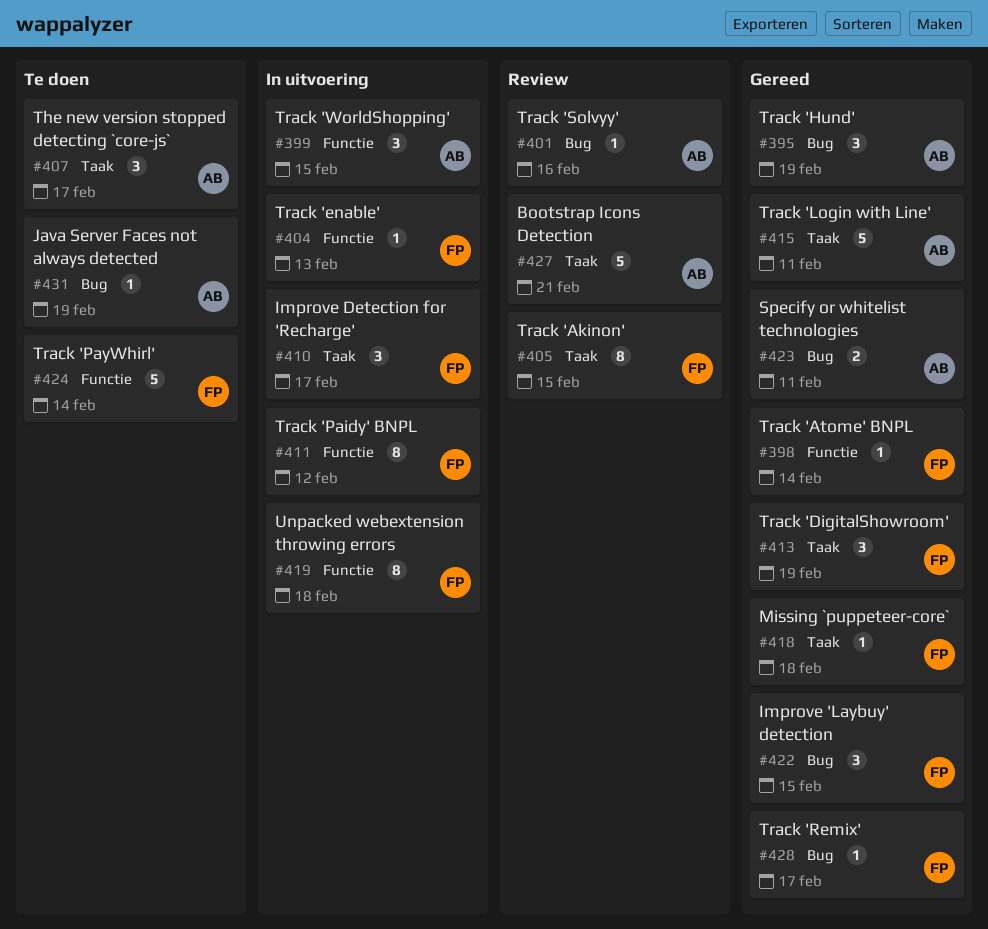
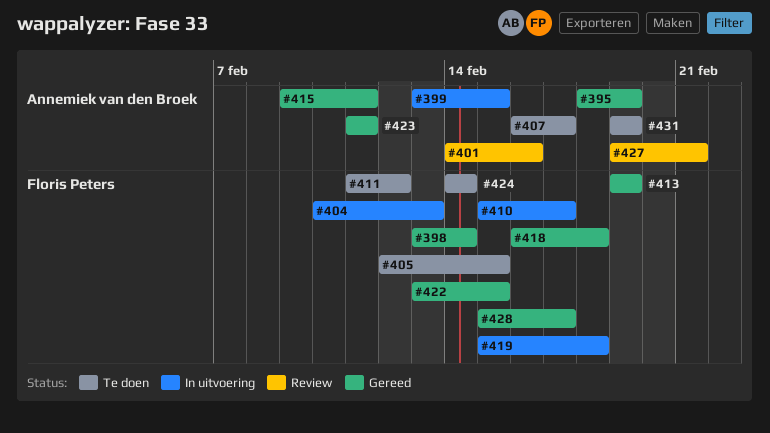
#405, status: Review -> Te doen
#411, status: In uitvoering -> Te doen

